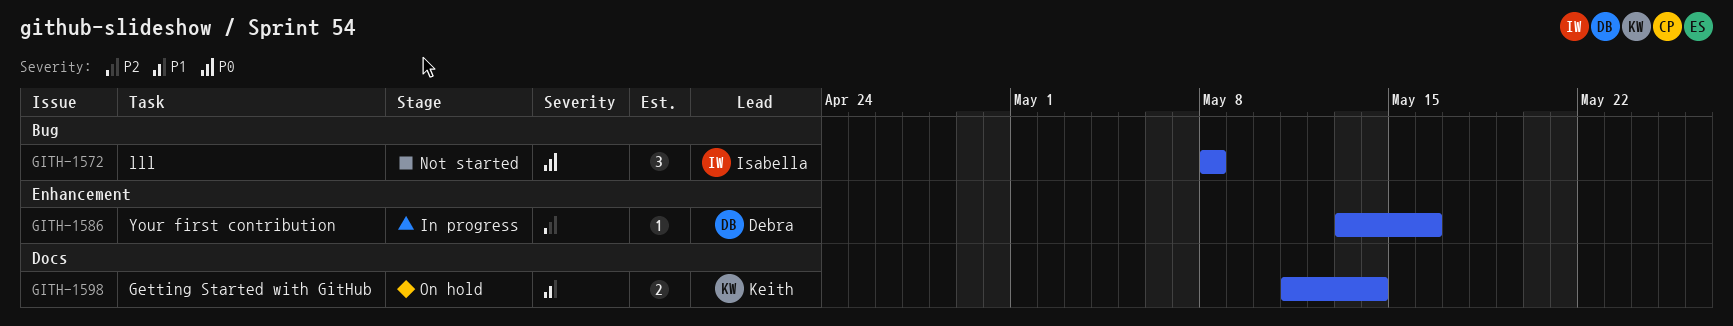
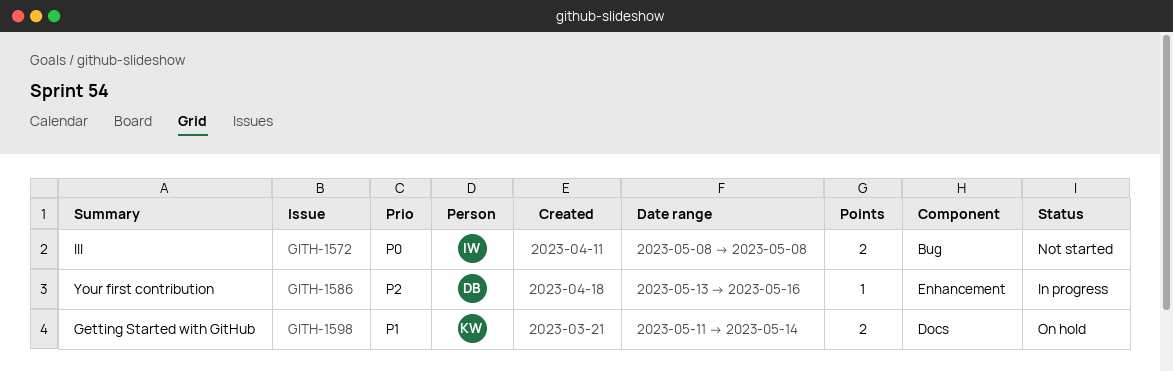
GITH-1572, estimate: 3 -> 2

